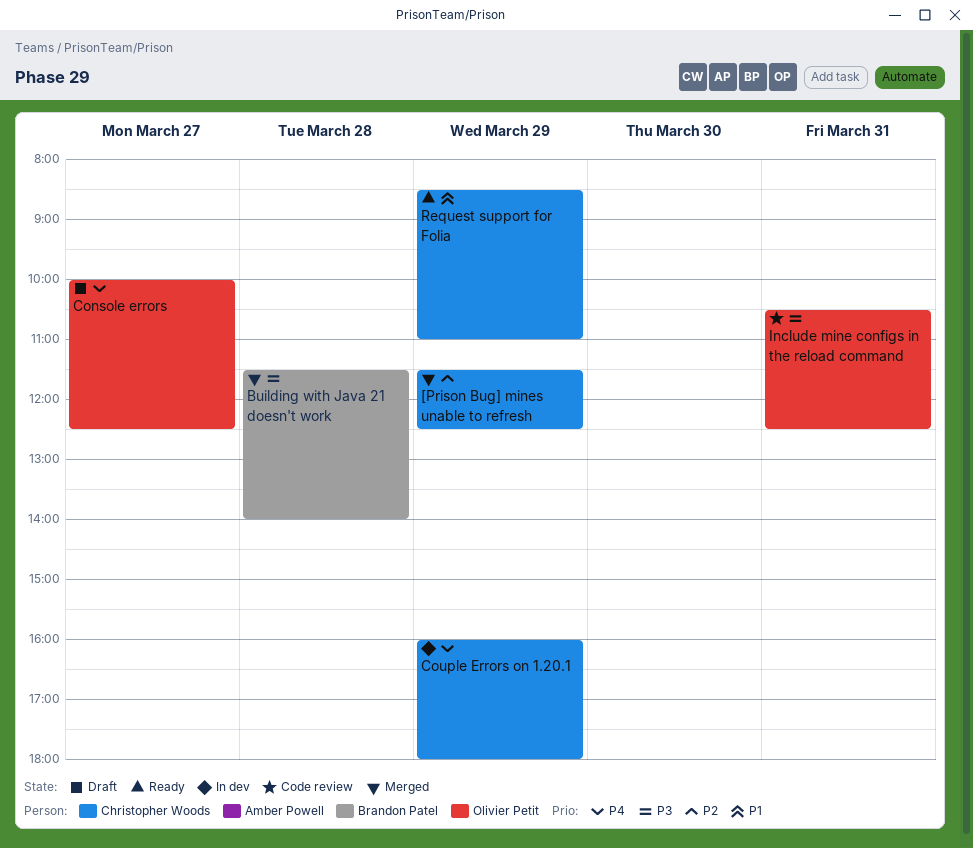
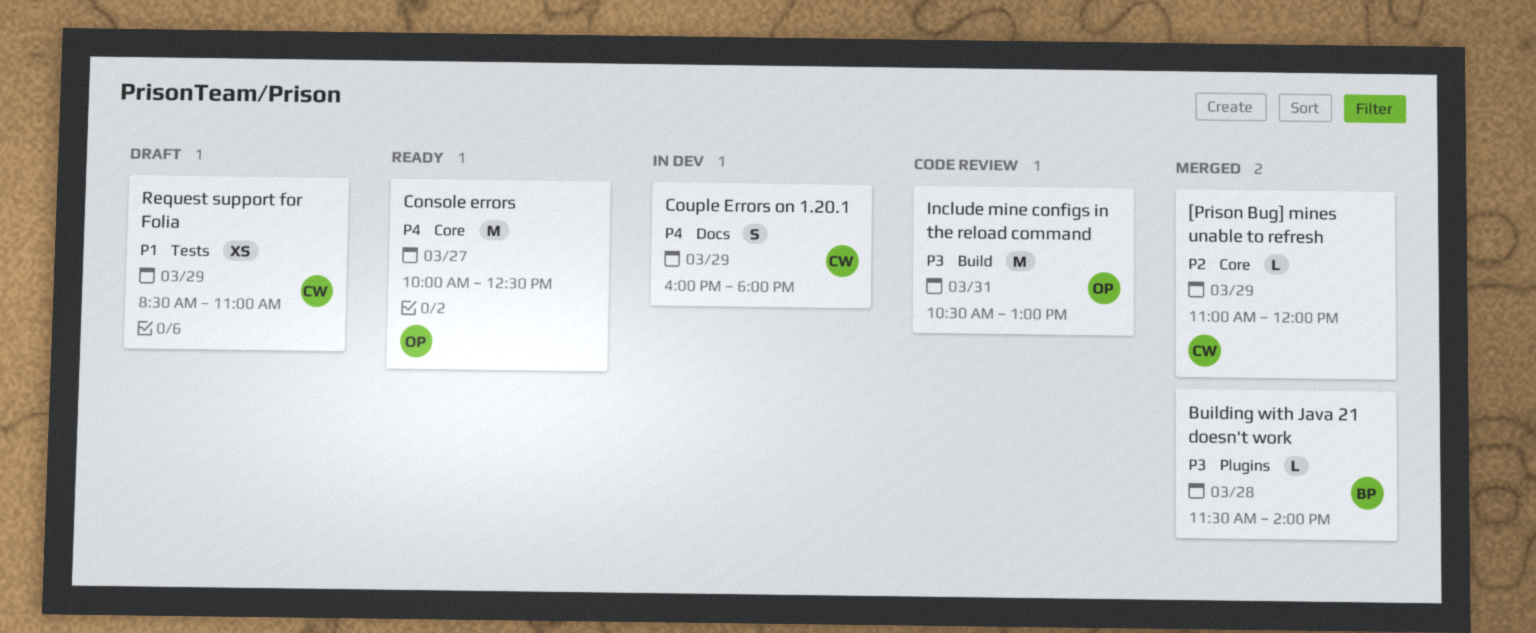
[Prison Bug] mines unable to refresh, begins: 11:30 -> 11:00
[Prison Bug] mines unable to refresh, ends: 12:30 -> 12:00
Console errors, status: Draft -> Ready
Include mine configs in the reload command, ends: 12:30 -> 13:00
Request support for Folia, status: Ready -> Draft

